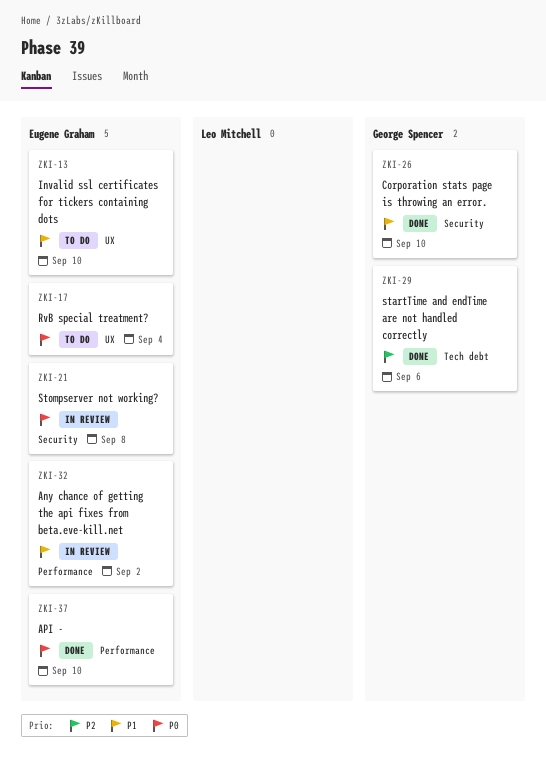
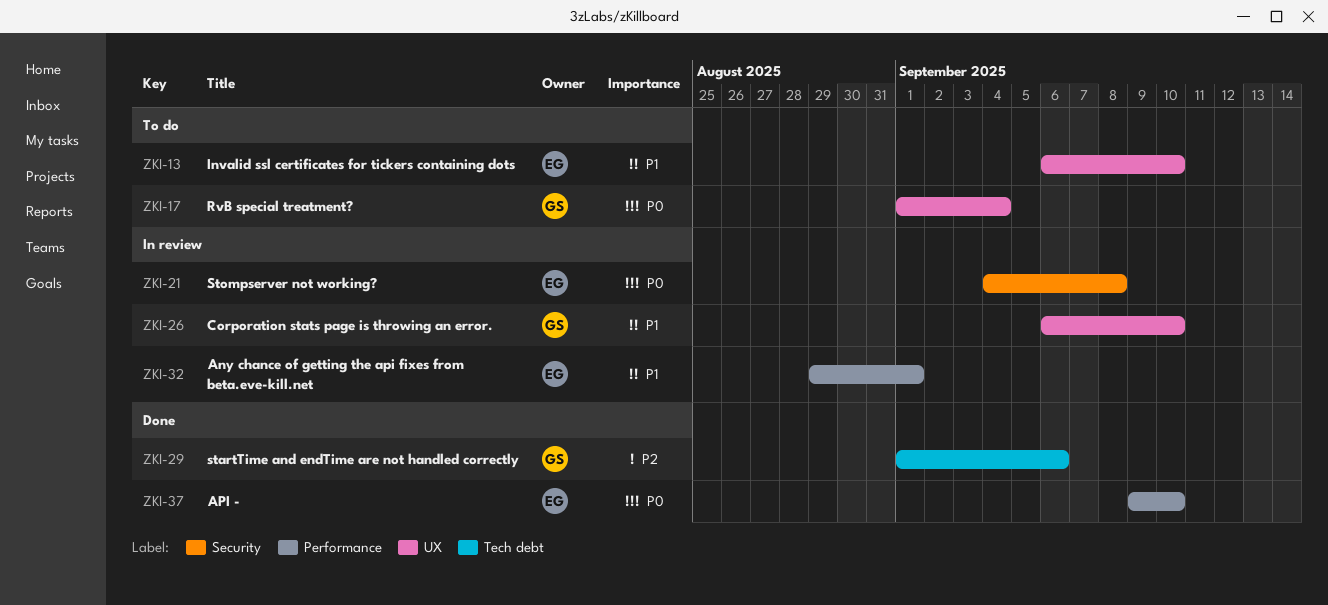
ZKI-17, owner: Eugene Graham -> George Spencer
ZKI-26, status: Done -> In review
ZKI-26, label: Security -> UX
ZKI-32, due: Sep 2 -> Sep 1

